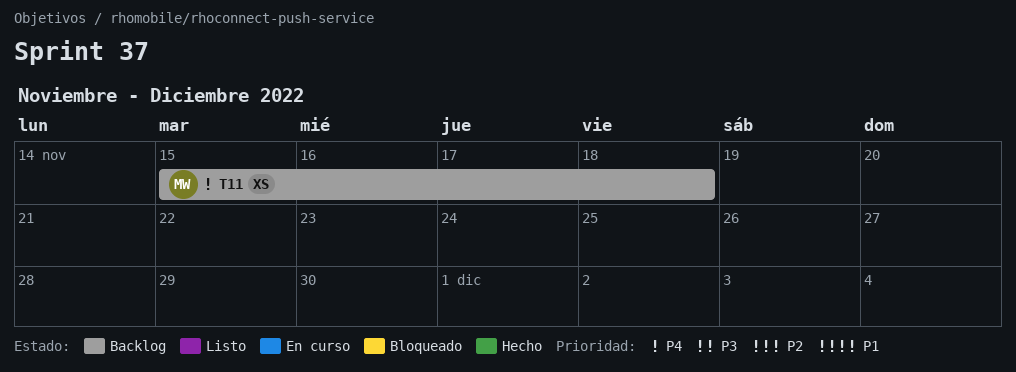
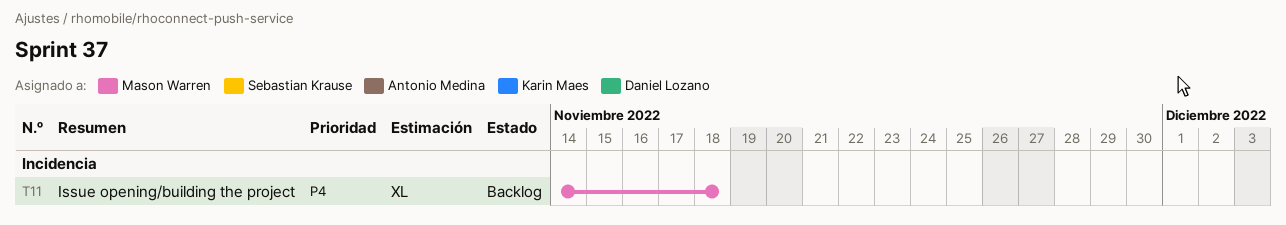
T11, estimate: XS -> XL
T11, start: Nov 15 -> Nov 14

